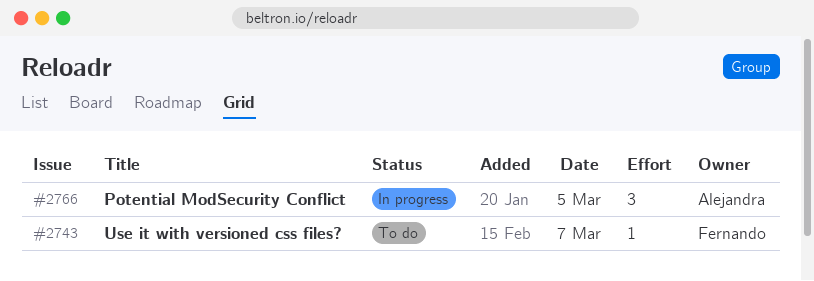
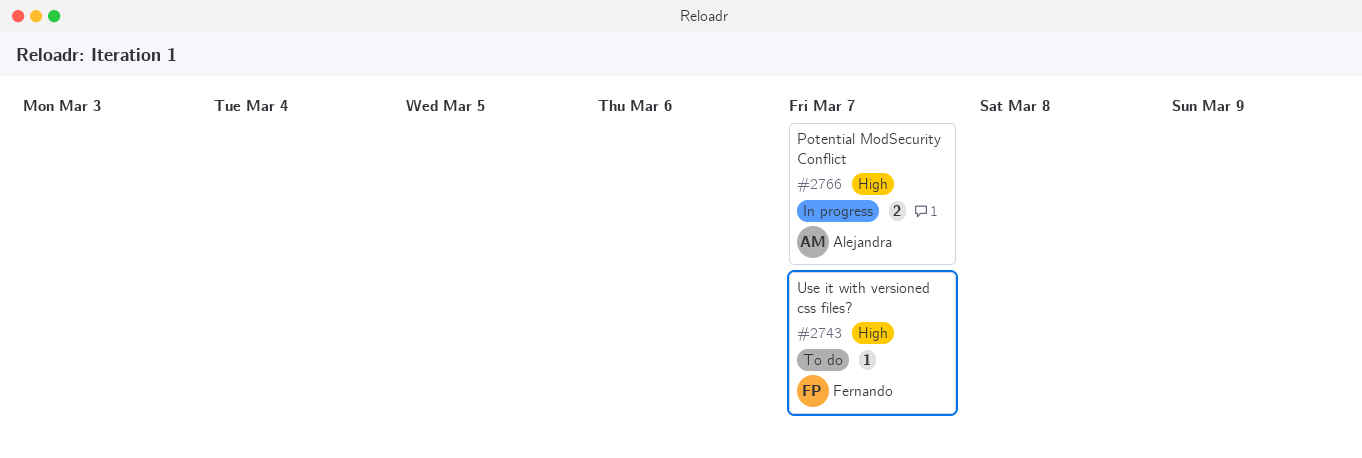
#2766, estimate: 3 -> 2
#2766, day: Mar 5 -> Mar 7

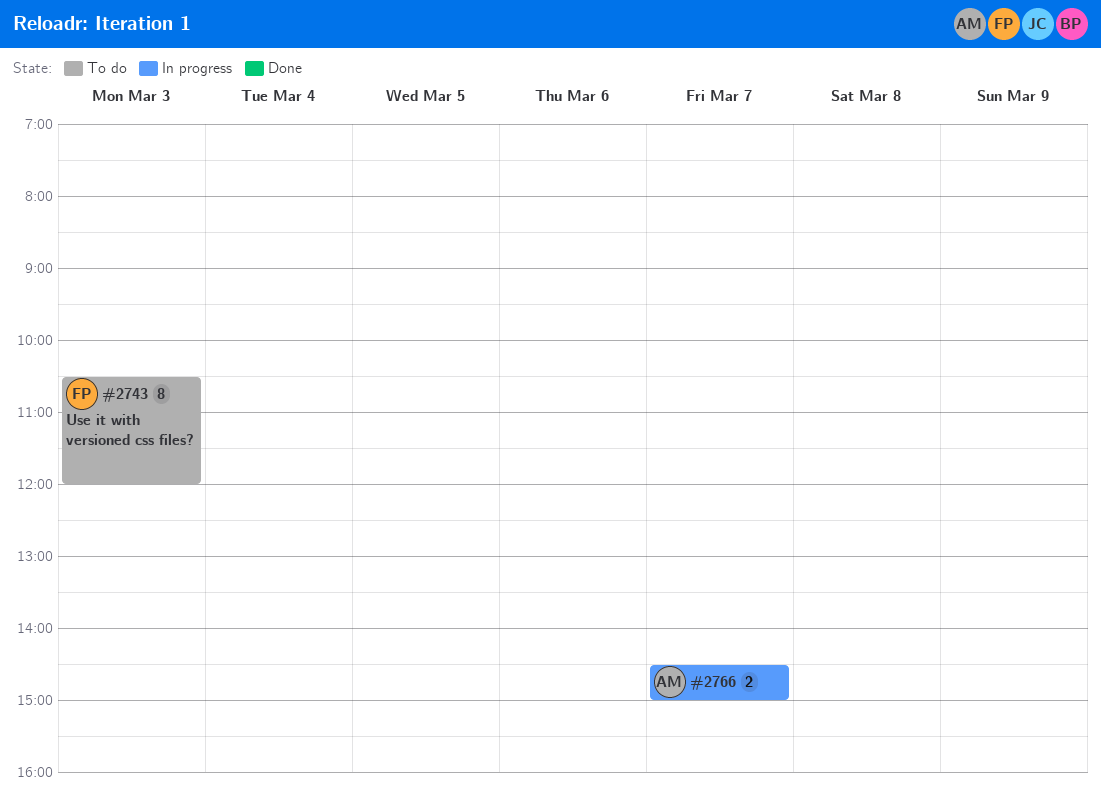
#2743, estimate: 1 -> 8
#2743, day: Mar 7 -> Mar 3

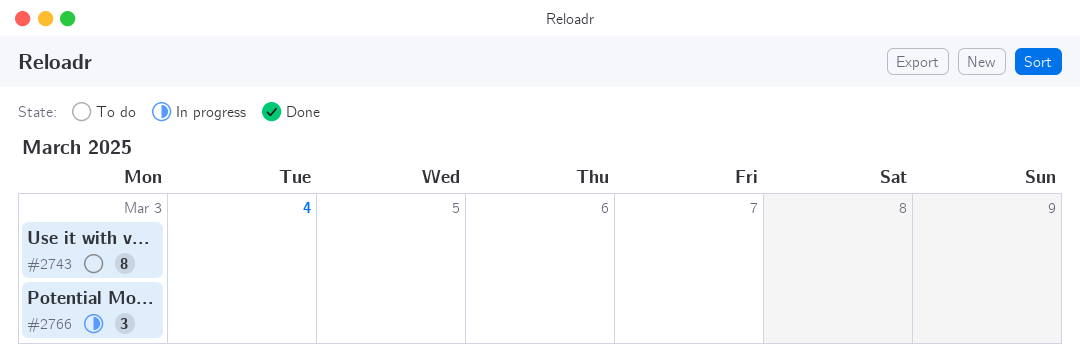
#2766, estimate: 2 -> 3
#2766, day: Mar 7 -> Mar 3

